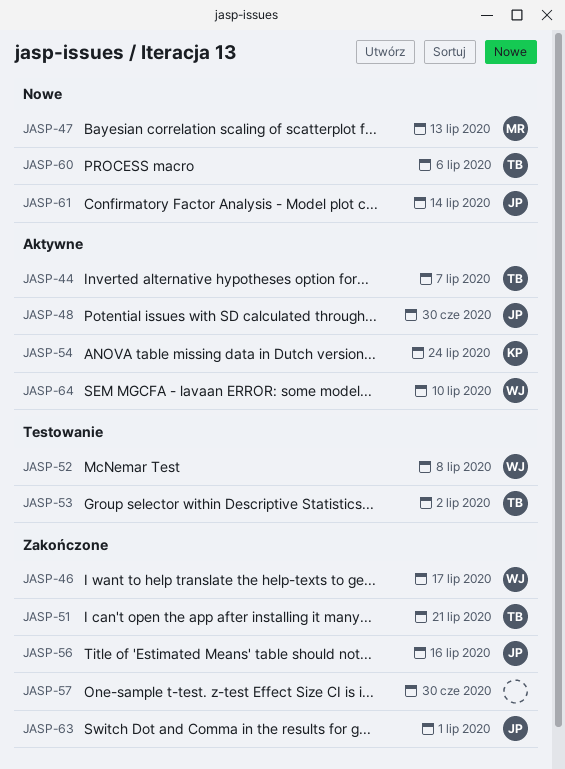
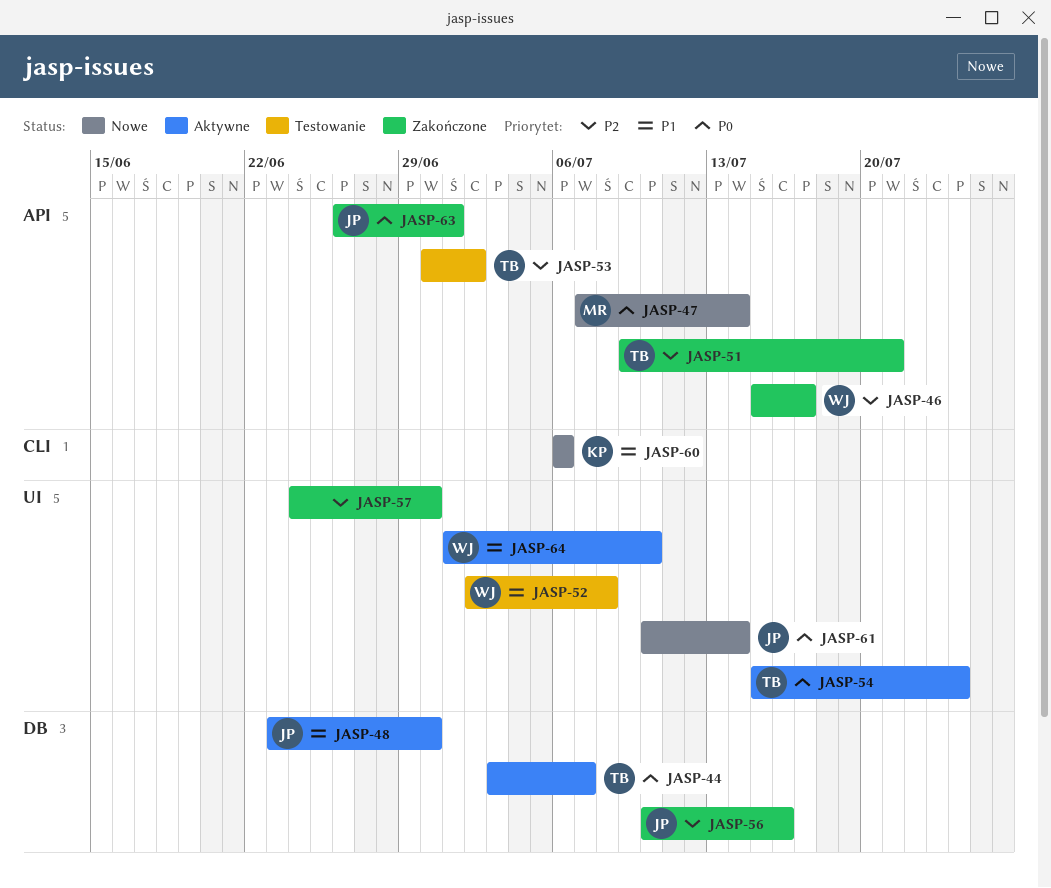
JASP-47, due: Jul 13 -> Jul 14
JASP-54, owner: KP -> TB
JASP-60, owner: TB -> KP

